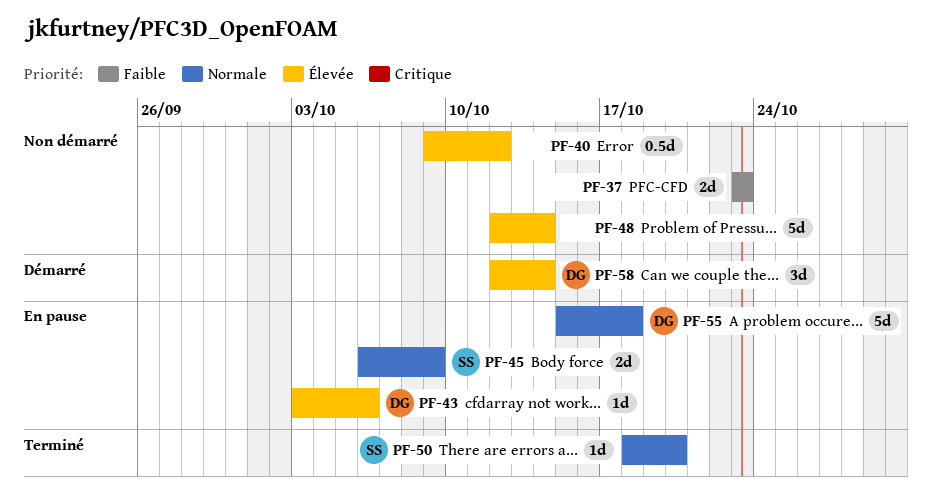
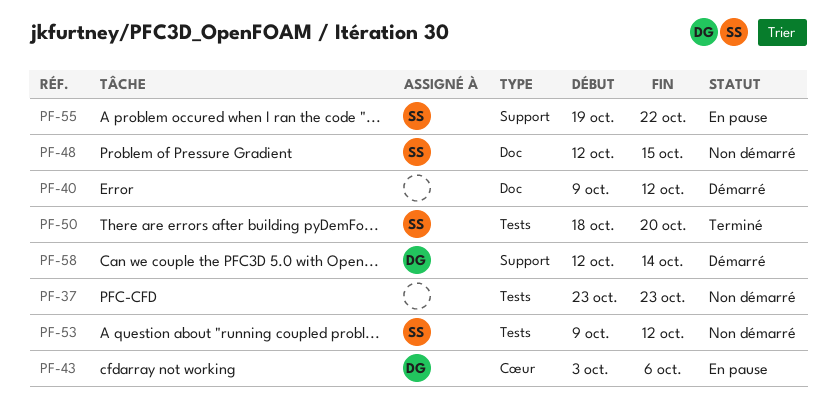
PF-40, status: Non démarré -> Démarré
PF-45: present -> none
PF-48, owner: none -> SS
PF-48, due: Oct 14 -> Oct 15
PF-53: none -> present
PF-55, owner: DG -> SS
PF-55, start: Oct 15 -> Oct 19
PF-55, due: Oct 18 -> Oct 22

